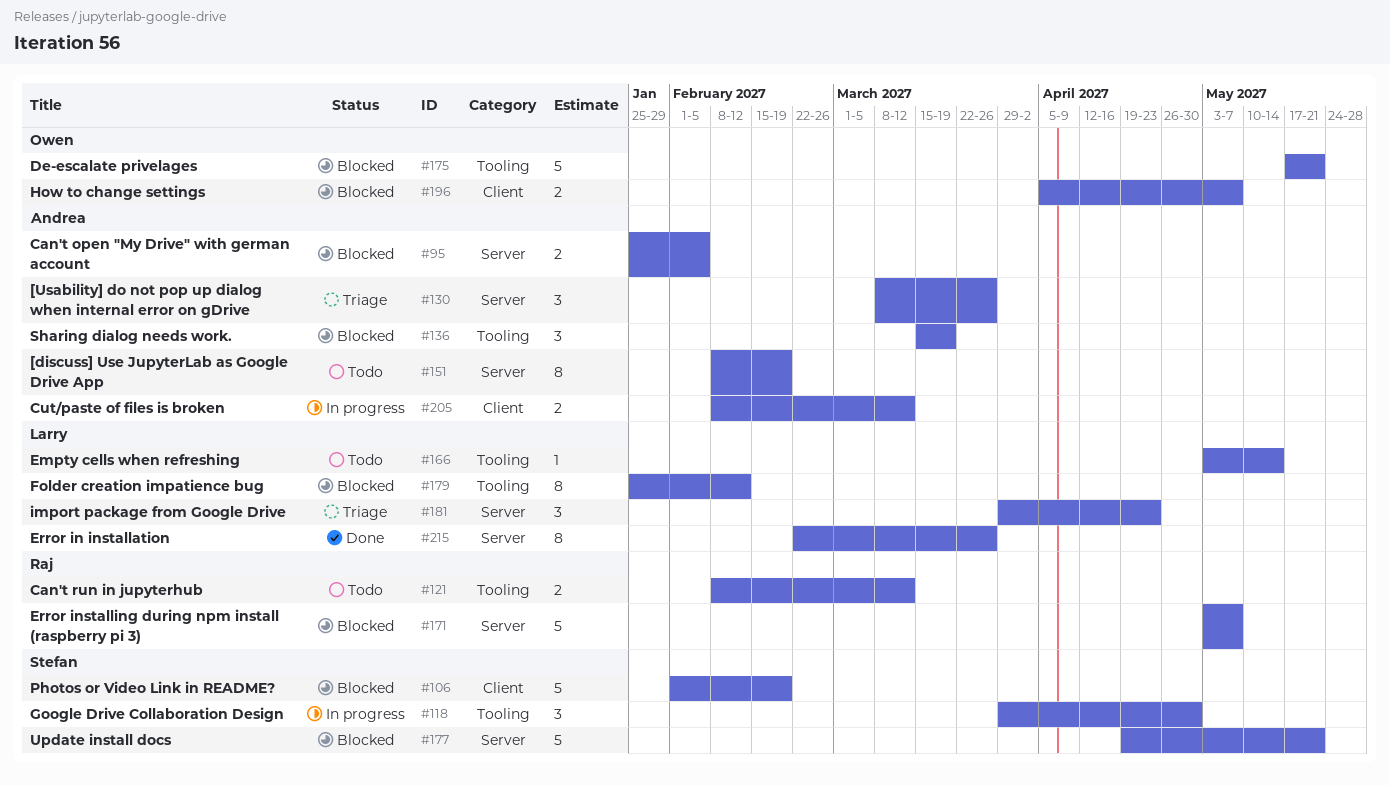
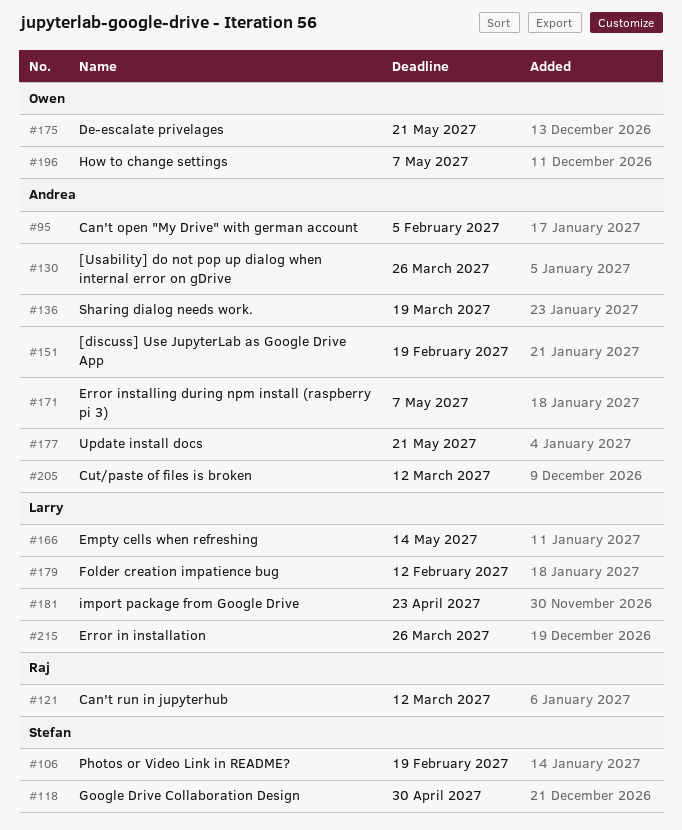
#171, owner: Raj -> Andrea
#177, owner: Stefan -> Andrea

